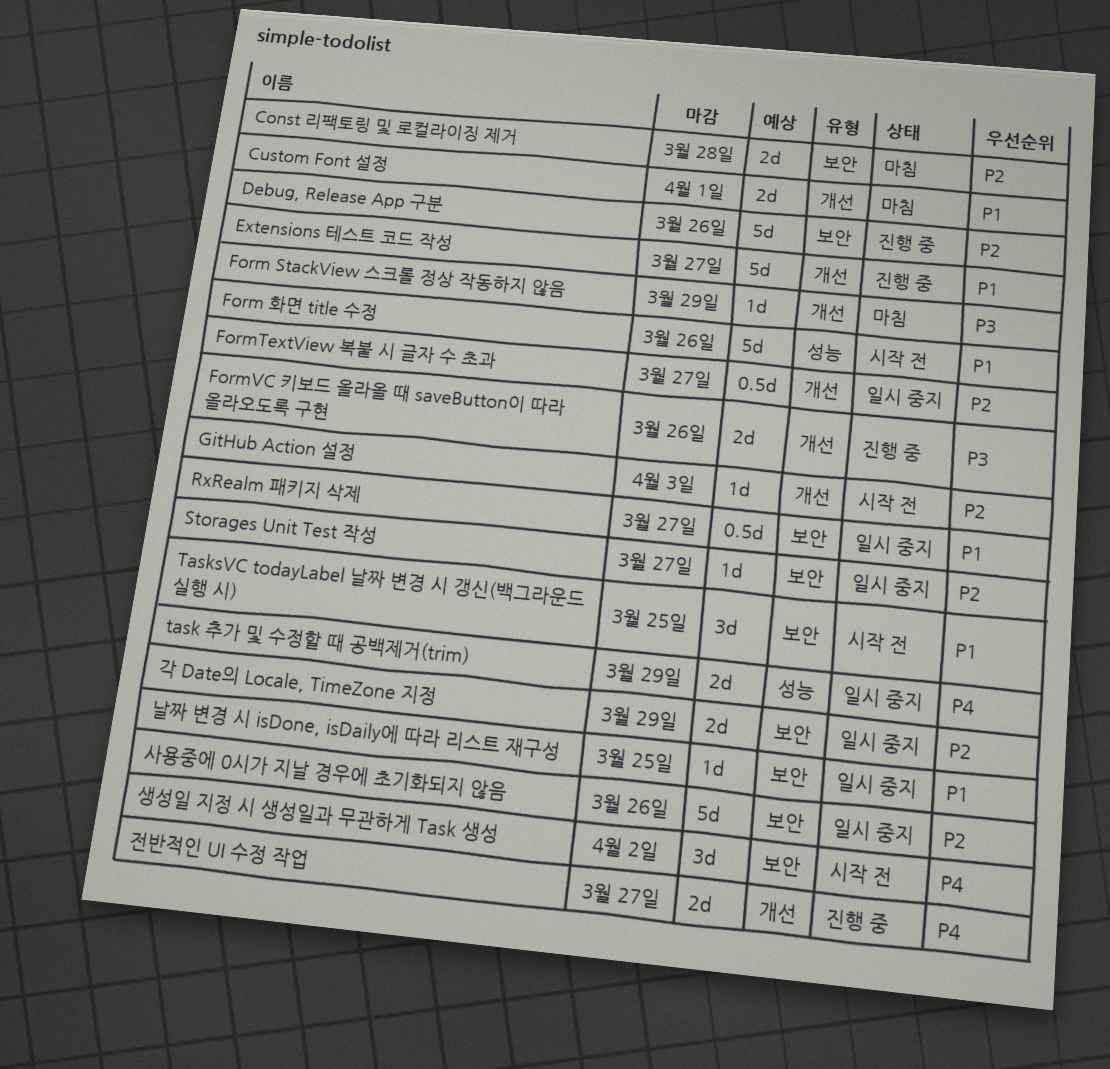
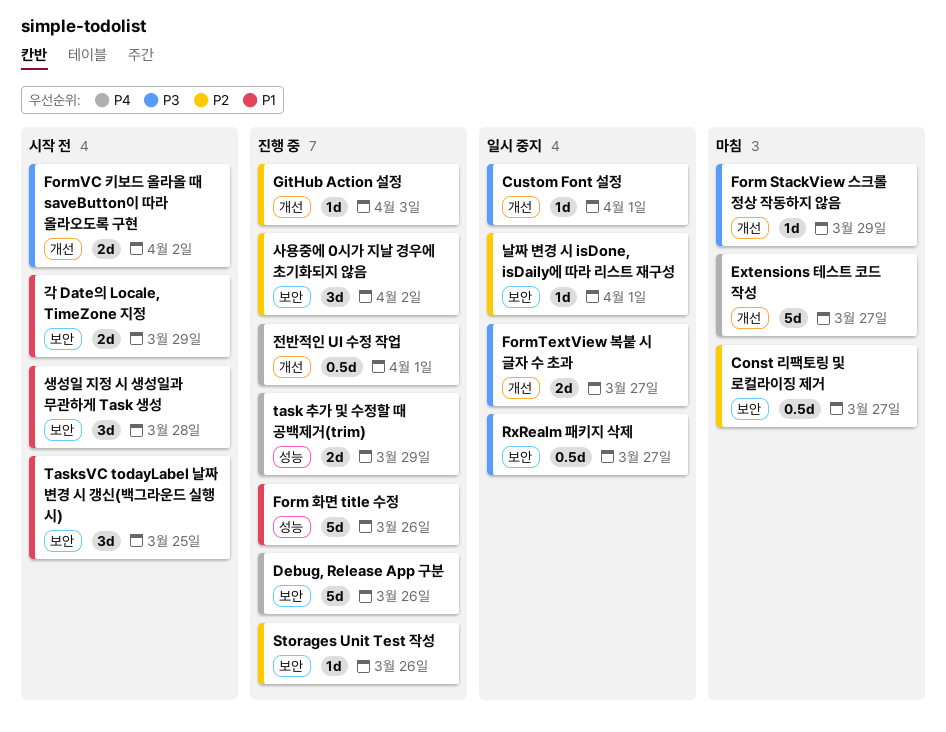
Const 리팩토링 및 로컬라이징 제거, estimate: 2d -> 0.5d
Const 리팩토링 및 로컬라이징 제거, due: Mar 28 -> Mar 27
Custom Font 설정, status: 마침 -> 일시 중지
Custom Font 설정, priority: P1 -> P3
Custom Font 설정, estimate: 2d -> 1d
Debug, Release App 구분, priority: P2 -> P4
Extensions 테스트 코드 작성, status: 진행 중 -> 마침
Extensions 테스트 코드 작성, priority: P1 -> P4
Form 화면 title 수정, status: 시작 전 -> 진행 중
FormTextView 복붙 시 글자 수 초과, priority: P2 -> P3
FormTextView 복붙 시 글자 수 초과, estimate: 0.5d -> 2d
FormVC 키보드 올라올 때 saveButton이 따라 올라오도록 구현, status: 진행 중 -> 시작 전
FormVC 키보드 올라올 때 saveButton이 따라 올라오도록 구현, due: Mar 26 -> Apr 2
GitHub Action 설정, status: 시작 전 -> 진행 중
RxRealm 패키지 삭제, priority: P1 -> P3
Storages Unit Test 작성, status: 일시 중지 -> 진행 중
Storages Unit Test 작성, due: Mar 27 -> Mar 26
task 추가 및 수정할 때 공백제거(trim), status: 일시 중지 -> 진행 중
각 Date의 Locale, TimeZone 지정, status: 일시 중지 -> 시작 전
각 Date의 Locale, TimeZone 지정, priority: P2 -> P1
날짜 변경 시 isDone, isDaily에 따라 리스트 재구성, priority: P1 -> P2
날짜 변경 시 isDone, isDaily에 따라 리스트 재구성, due: Mar 25 -> Apr 1
사용중에 0시가 지날 경우에 초기화되지 않음, status: 일시 중지 -> 진행 중
사용중에 0시가 지날 경우에 초기화되지 않음, estimate: 5d -> 3d
사용중에 0시가 지날 경우에 초기화되지 않음, due: Mar 26 -> Apr 2
생성일 지정 시 생성일과 무관하게 Task 생성, priority: P4 -> P1
생성일 지정 시 생성일과 무관하게 Task 생성, due: Apr 2 -> Mar 28
전반적인 UI 수정 작업, estimate: 2d -> 0.5d
전반적인 UI 수정 작업, due: Mar 27 -> Apr 1

